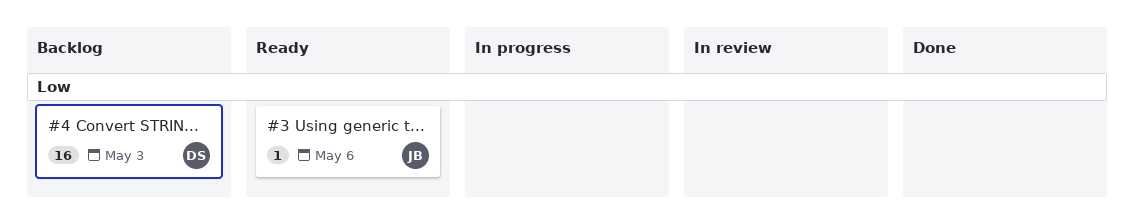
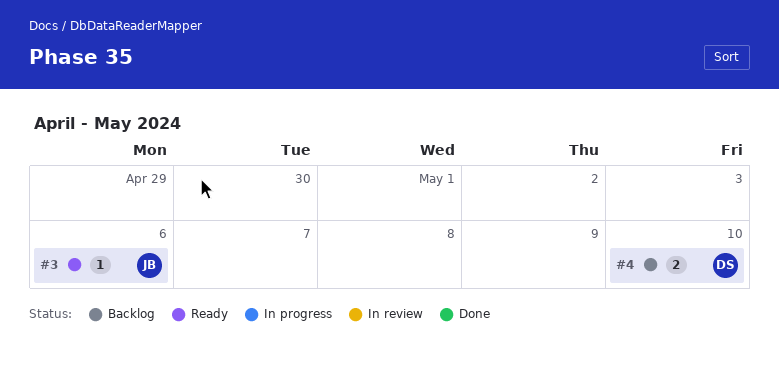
#4, estimate: 16 -> 2
#4, due: May 3 -> May 10

